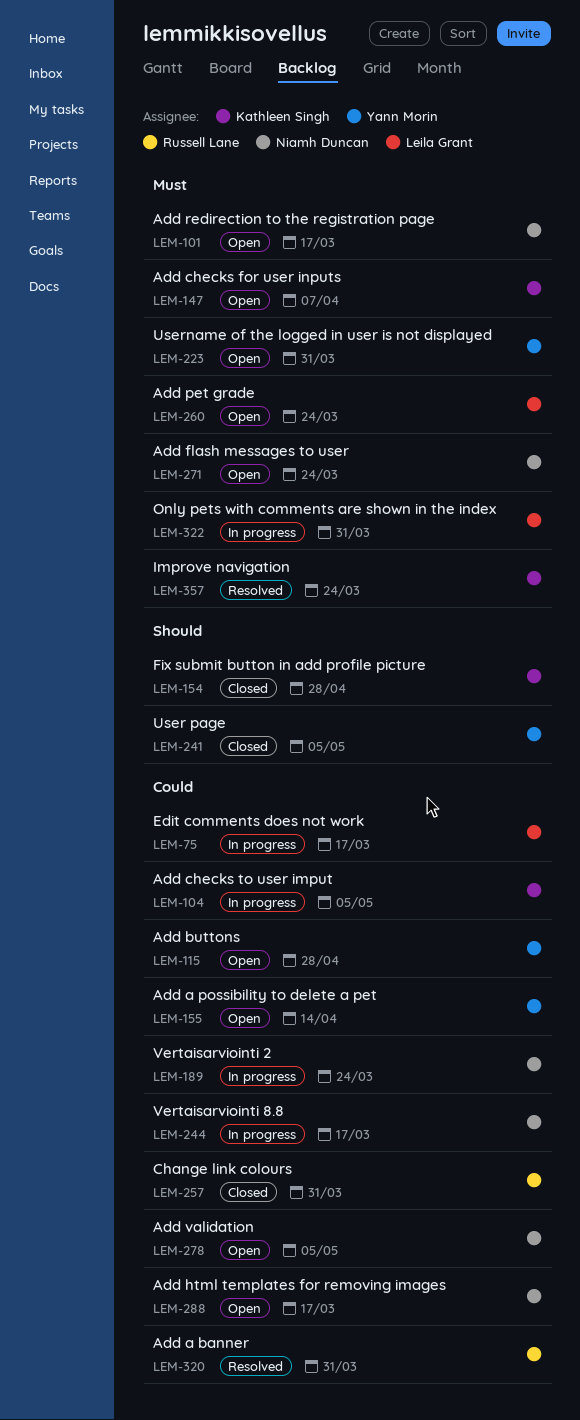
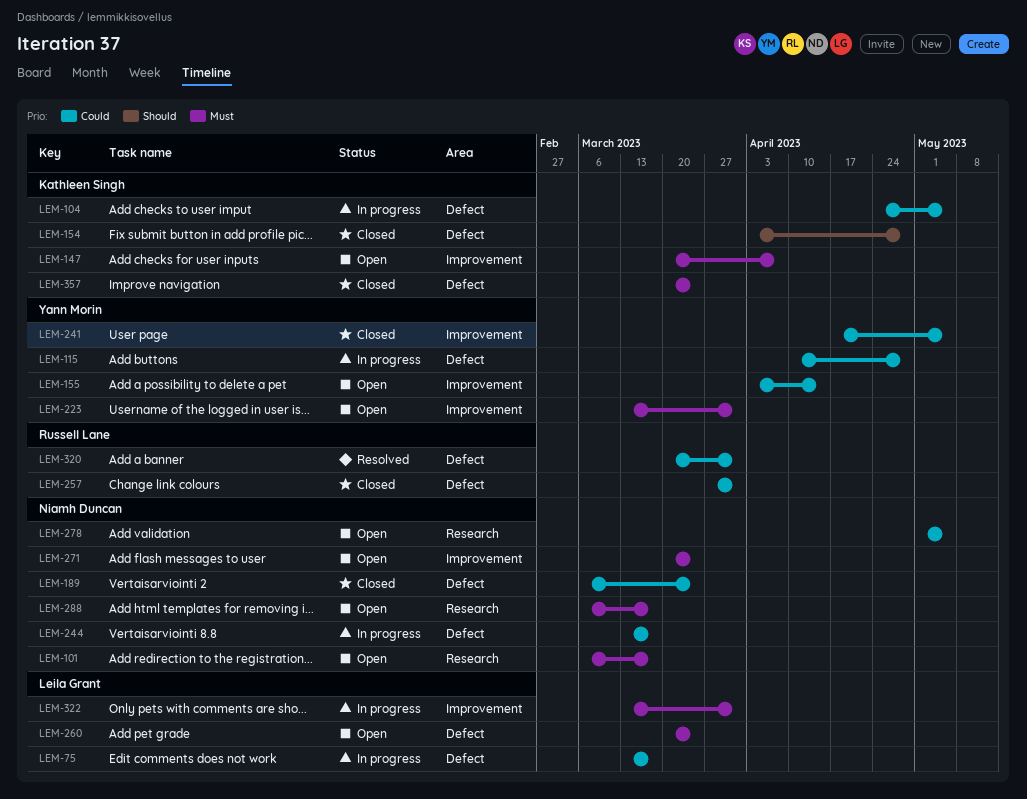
LEM-115, status: Open -> In progress
LEM-189, status: In progress -> Closed
LEM-241, priority: Should -> Could
LEM-288, priority: Could -> Must
LEM-357, status: Resolved -> Closed

